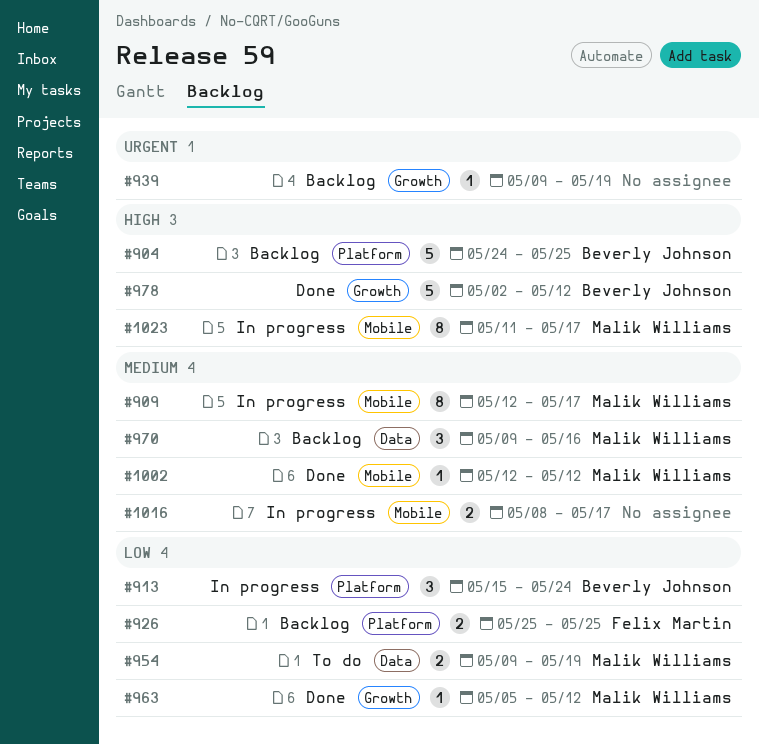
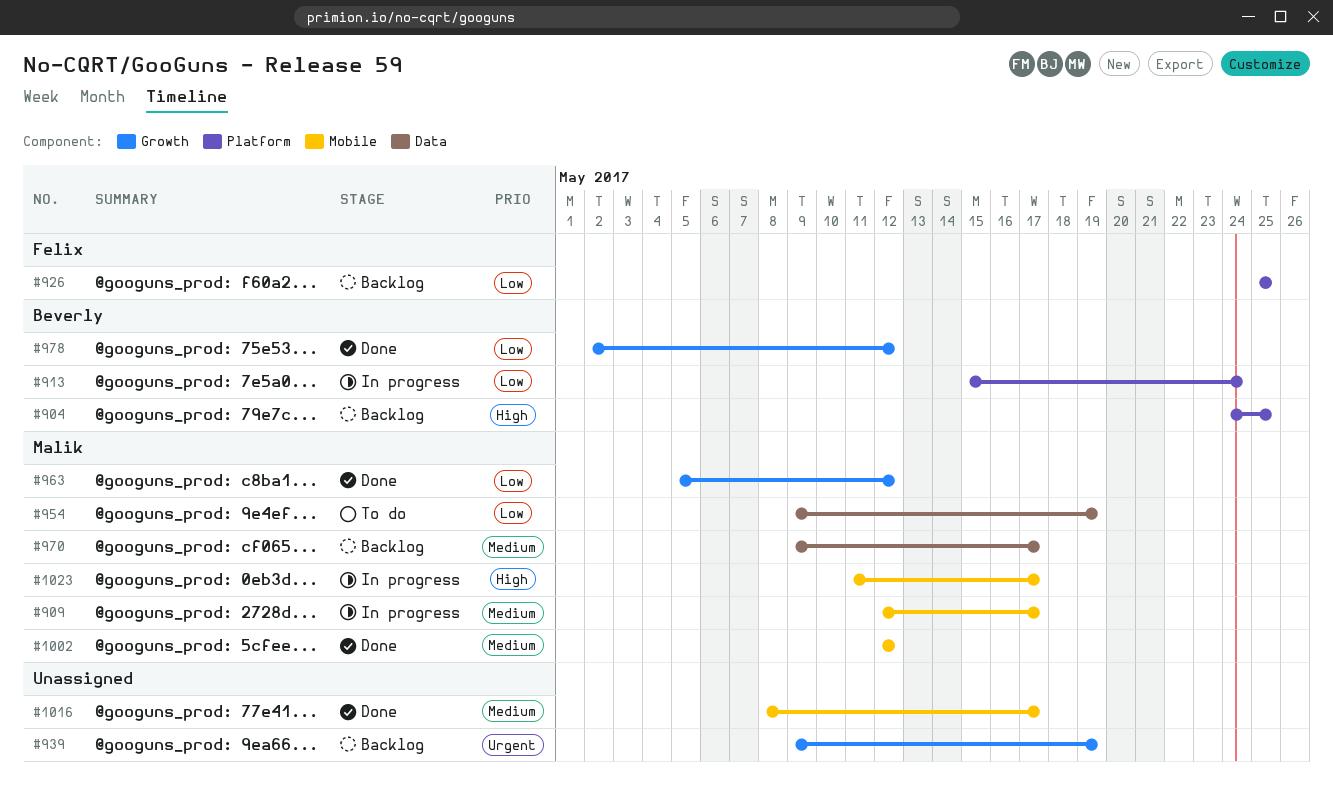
#970, due: May 16 -> May 17
#978, priority: High -> Low
#1016, status: In progress -> Done

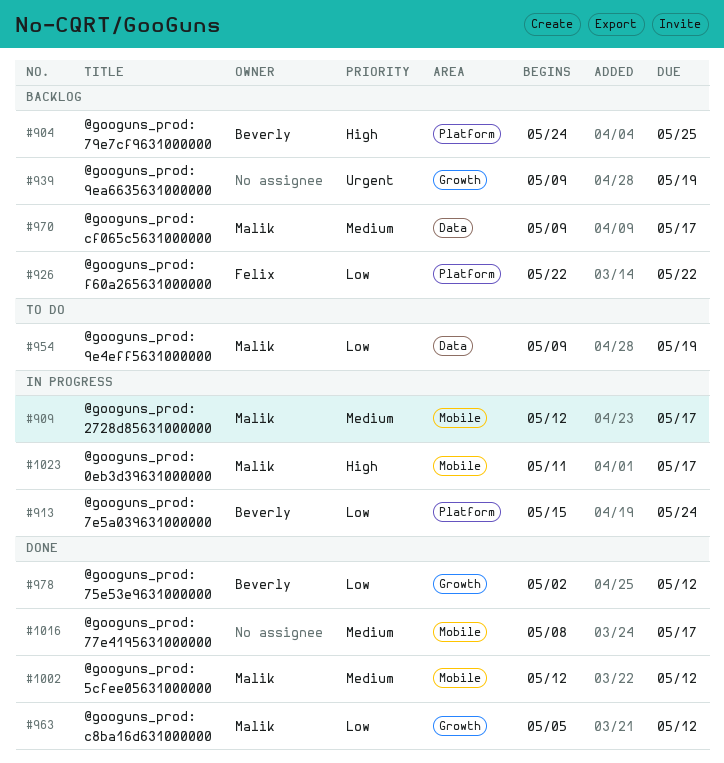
#926, start: May 25 -> May 22
#926, due: May 25 -> May 22

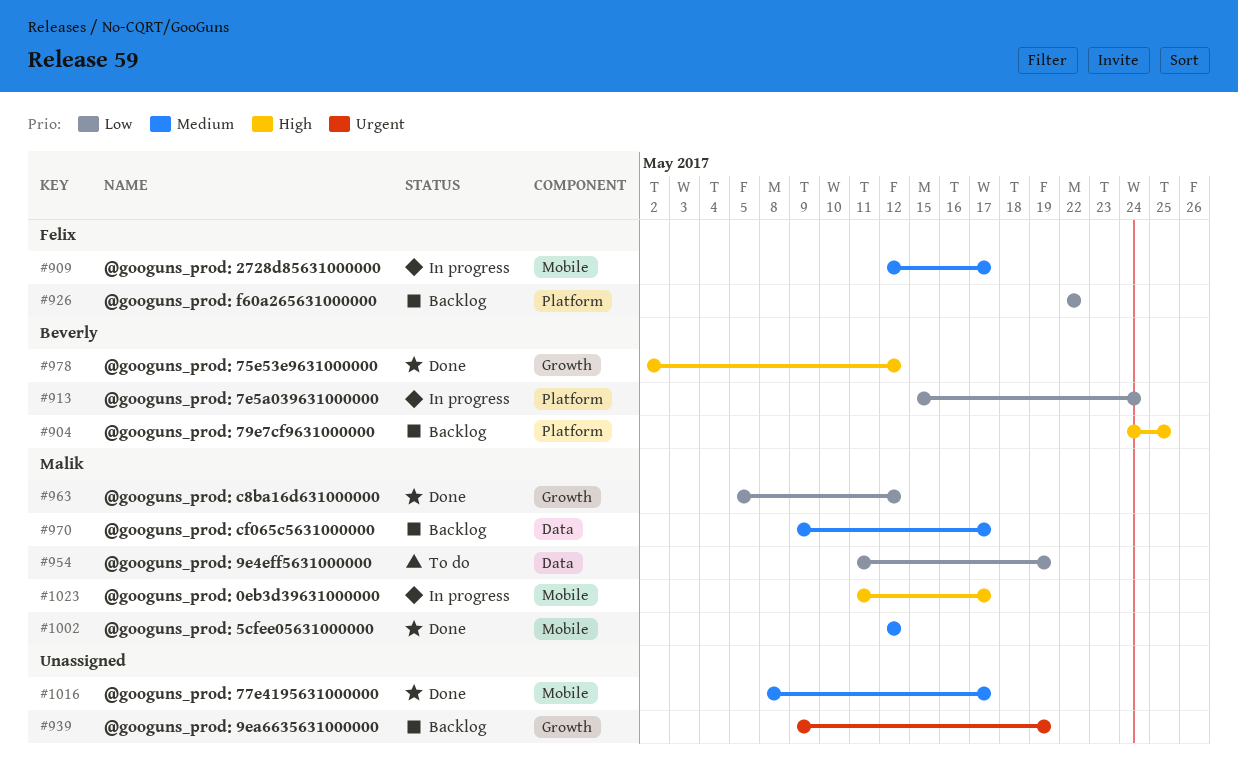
#909, owner: Malik -> Felix
#954, start: May 9 -> May 11
#978, priority: Low -> High

